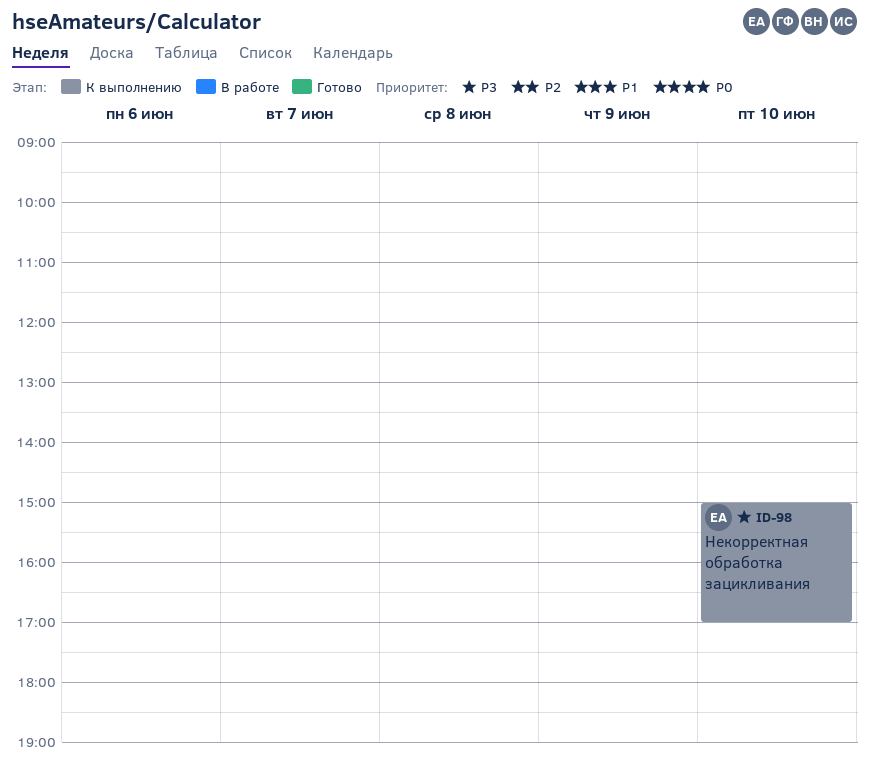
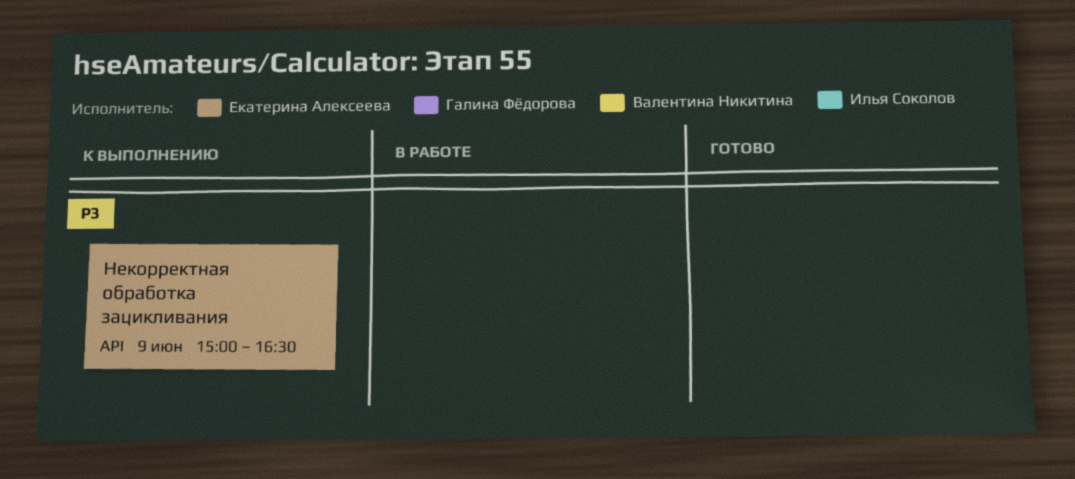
Некорректная обработка зацикливания, day: Jun 10 -> Jun 9
Некорректная обработка зацикливания, ends: 17:00 -> 16:30

